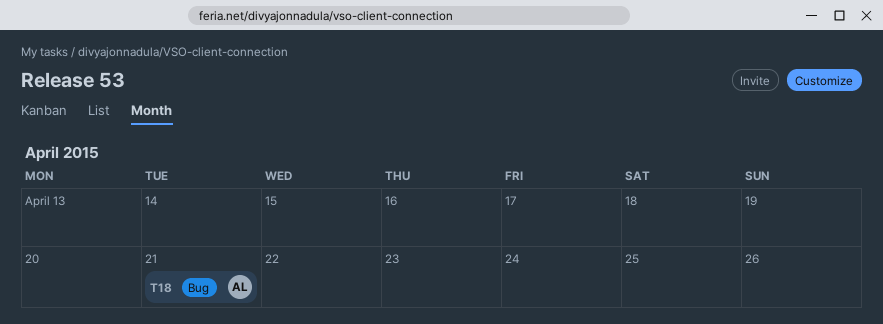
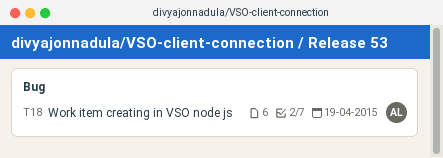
T18, due: Apr 21 -> Apr 19

